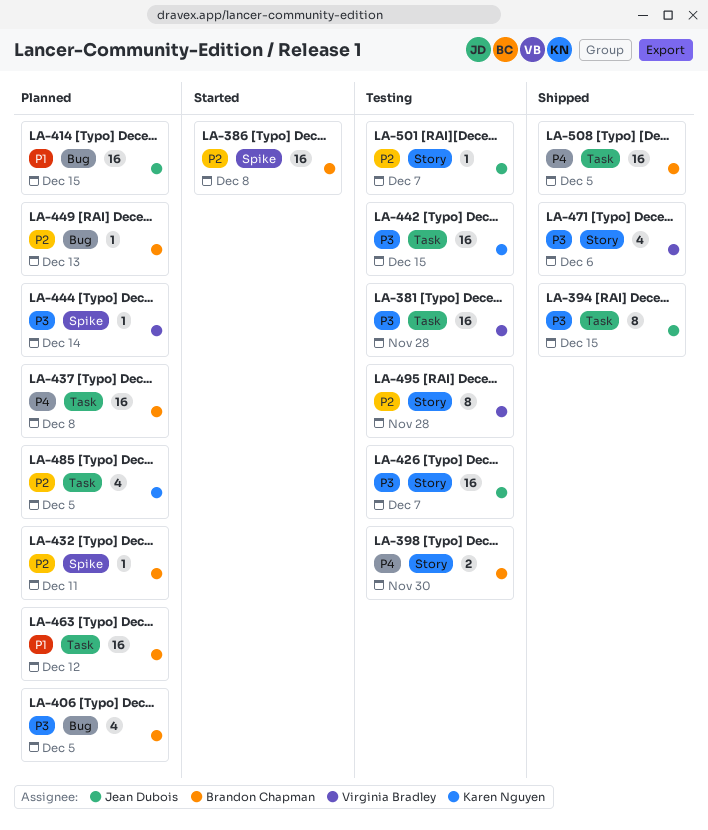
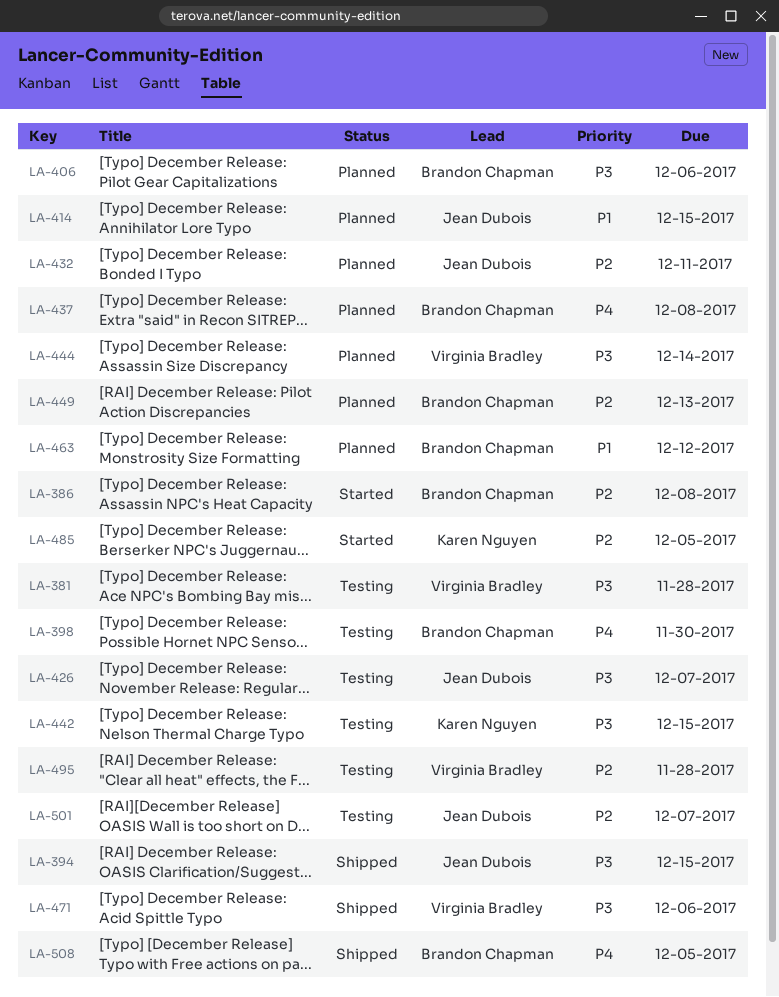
LA-406, due: Dec 5 -> Dec 6
LA-432, owner: Brandon Chapman -> Jean Dubois
LA-485, status: Planned -> Started

